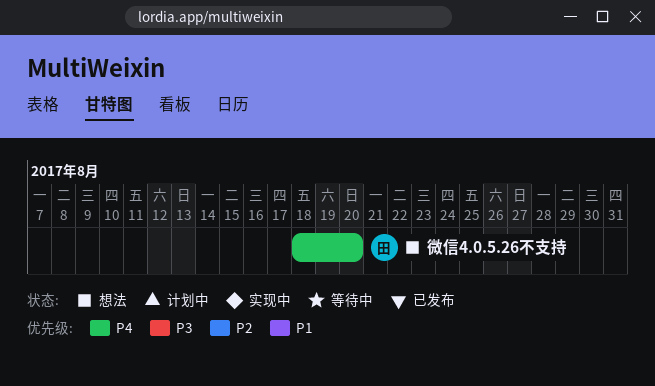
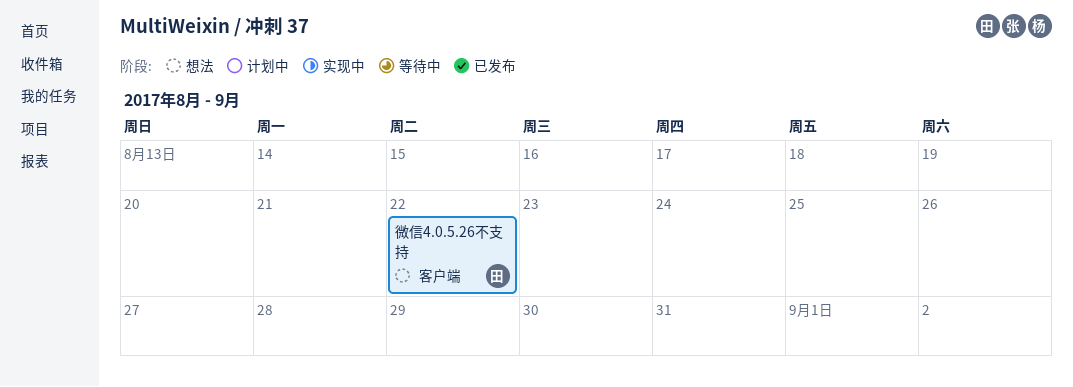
微信4.0.5.26不支持, due: Aug 20 -> Aug 22

